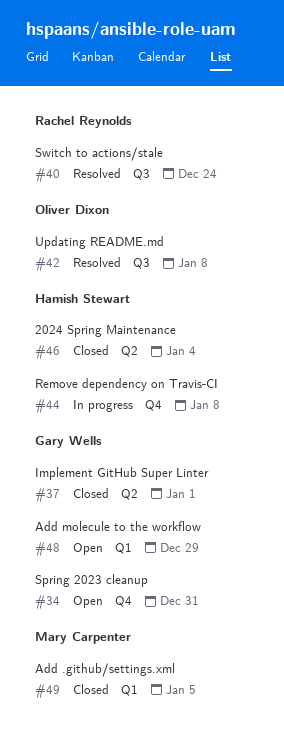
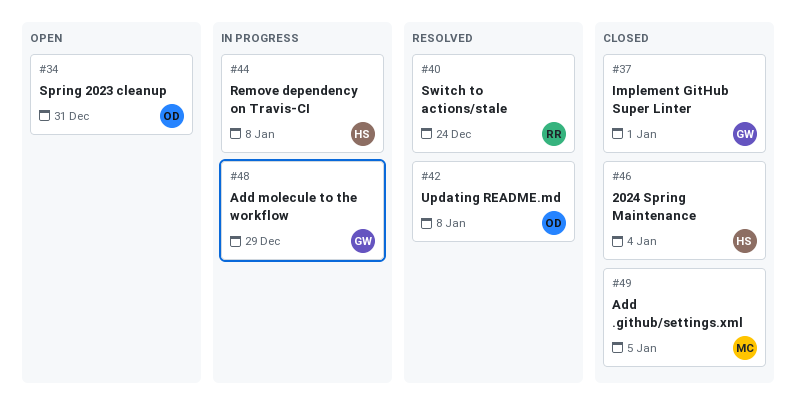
#34, owner: Gary Wells -> Oliver Dixon
#48, status: Open -> In progress

